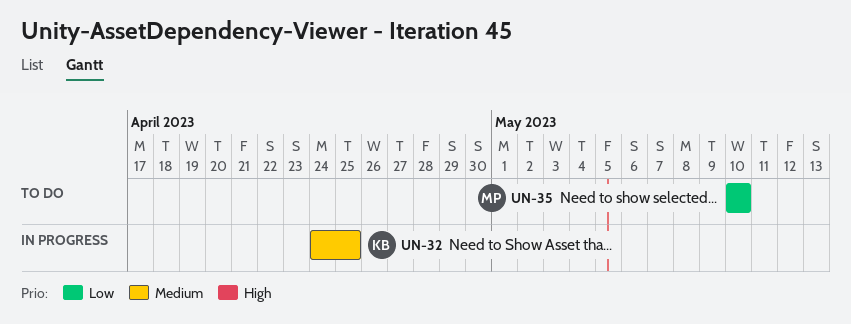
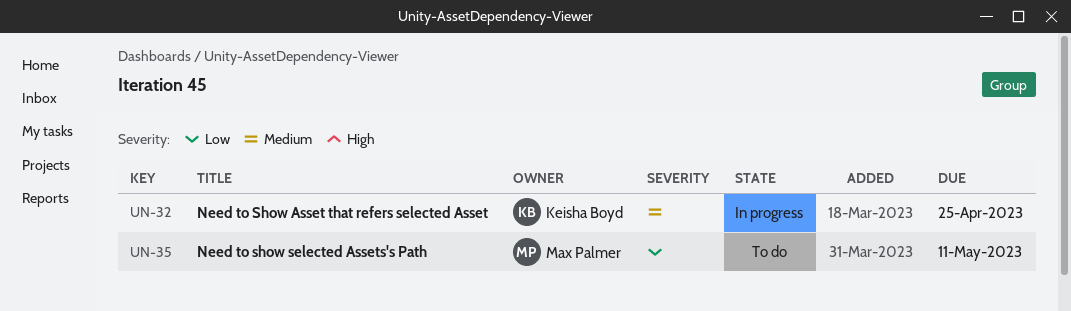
UN-35, due: May 10 -> May 11

